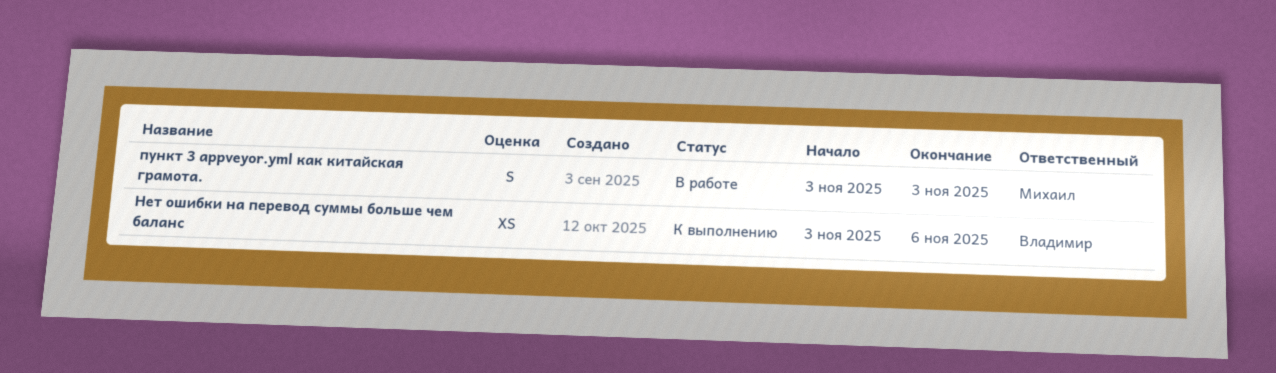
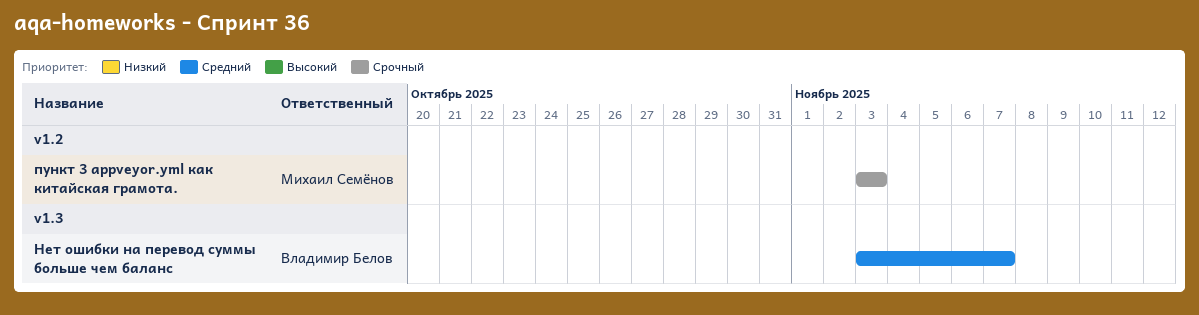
Нет ошибки на перевод суммы больше чем баланс, due: Nov 6 -> Nov 7

